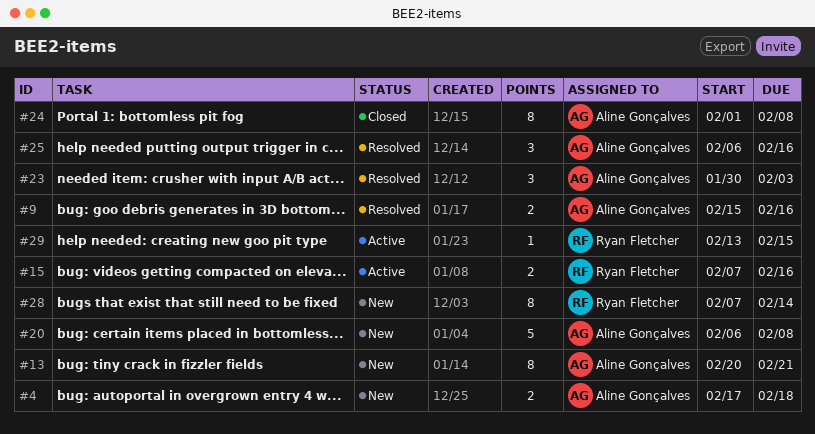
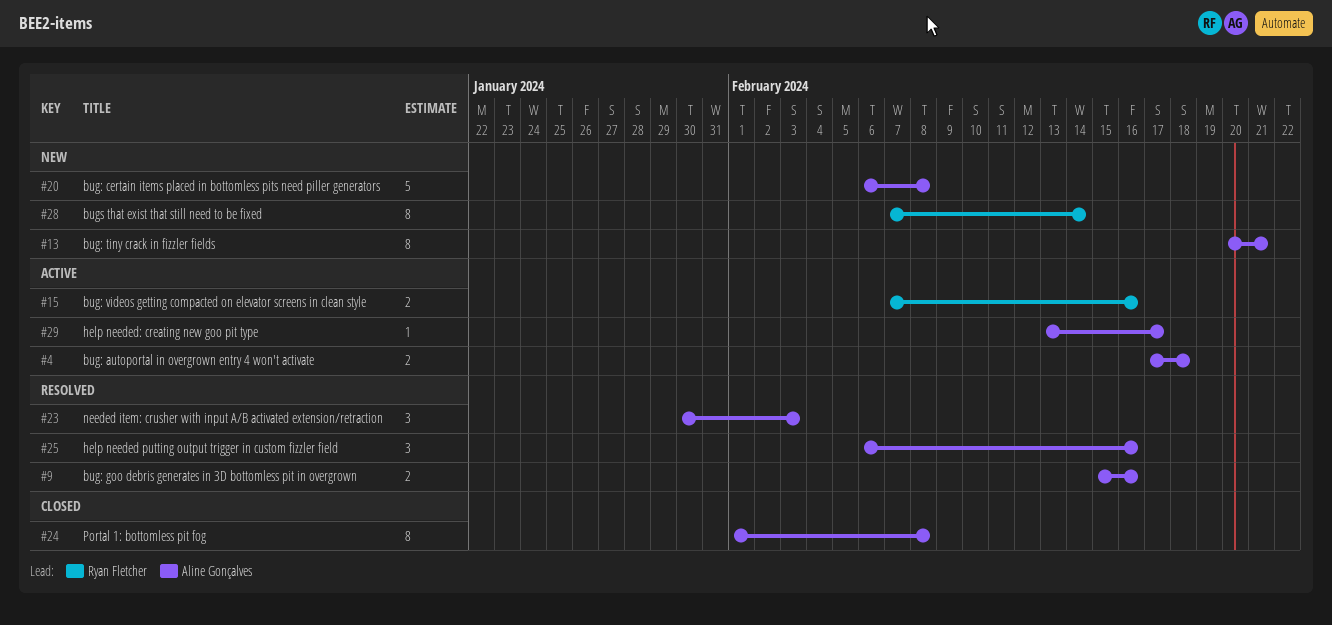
#4, status: New -> Active
#29, owner: Ryan Fletcher -> Aline Gonçalves
#29, due: Feb 15 -> Feb 17

